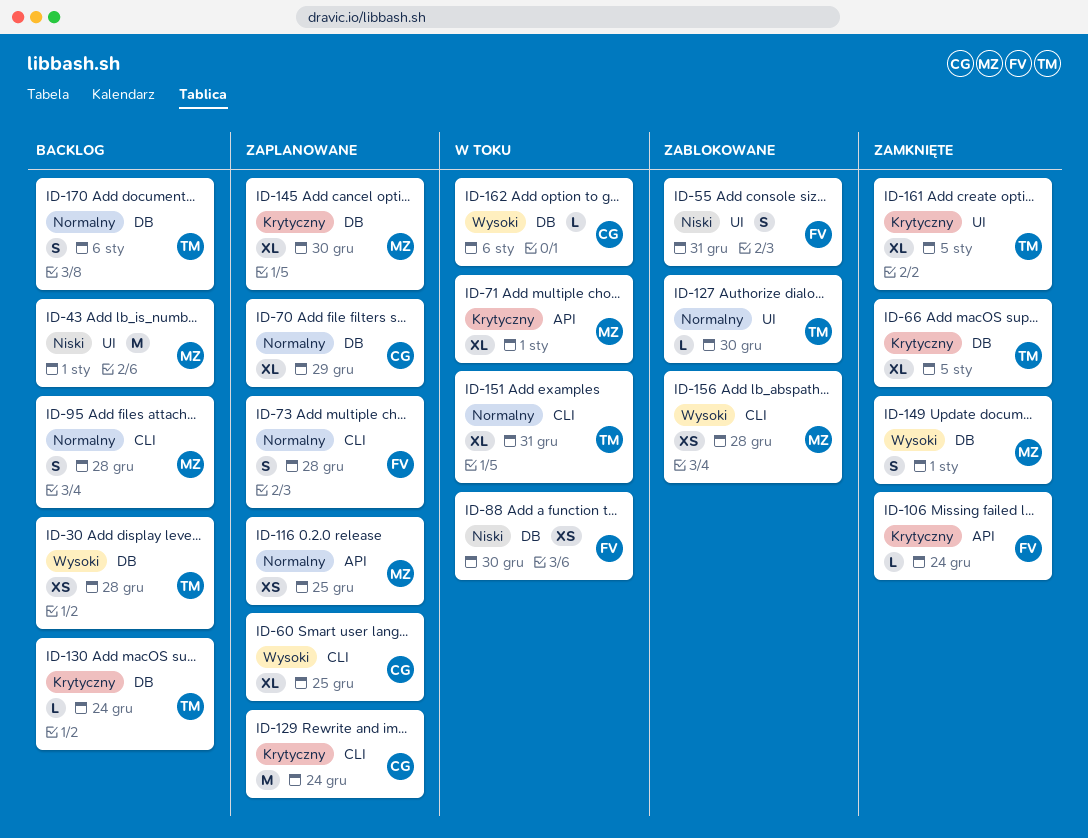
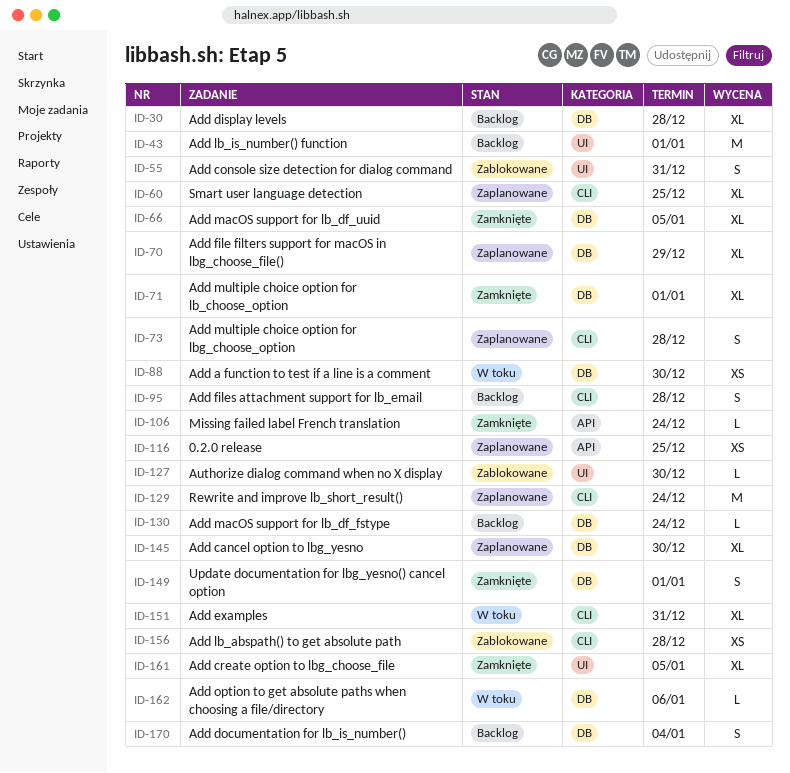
ID-30, estimate: XS -> XL
ID-71, status: W toku -> Zamknięte
ID-71, label: API -> DB
ID-170, due: Jan 6 -> Jan 4

